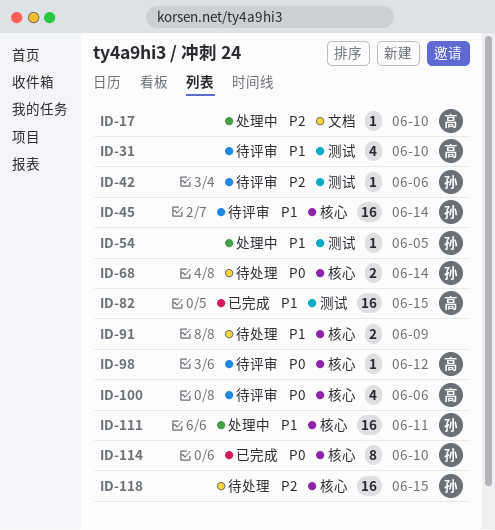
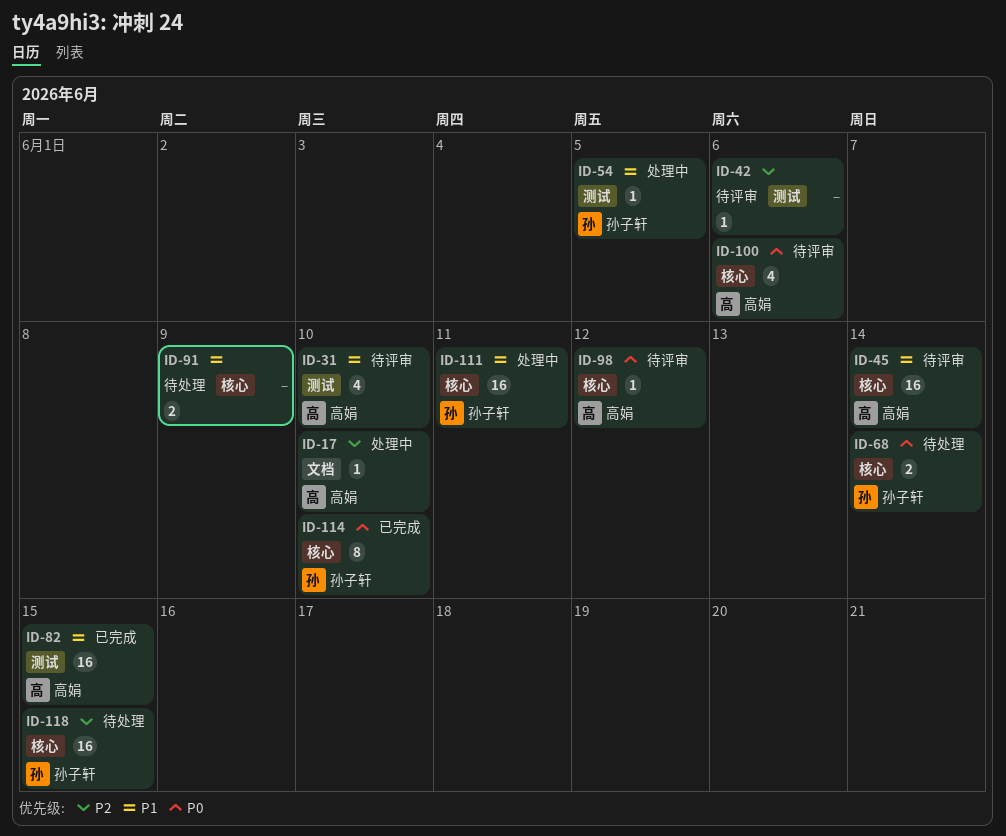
ID-42, owner: 孙子轩 -> none
ID-45, owner: 孙子轩 -> 高娟

